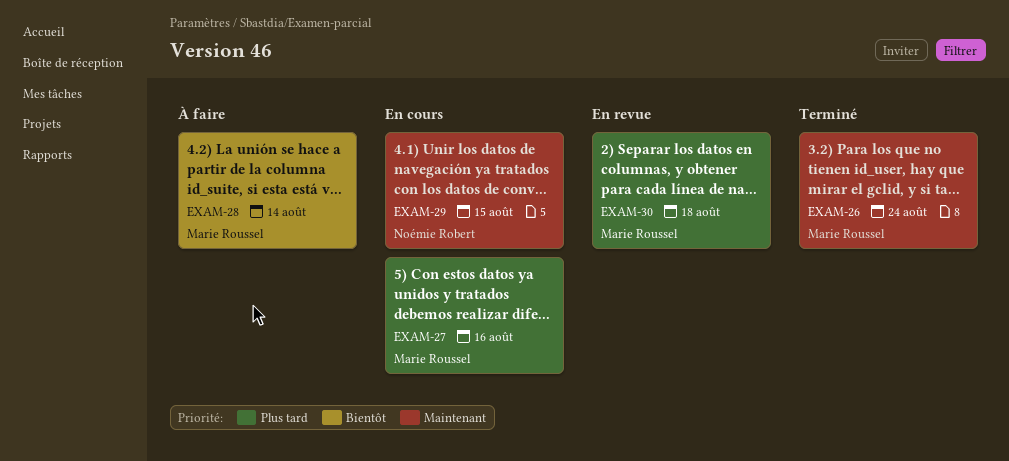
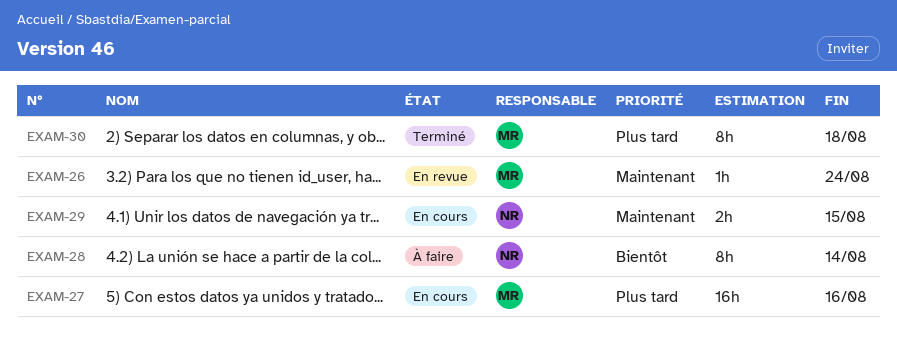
EXAM-26, status: Terminé -> En revue
EXAM-28, owner: Marie Roussel -> Noémie Robert
EXAM-30, status: En revue -> Terminé

